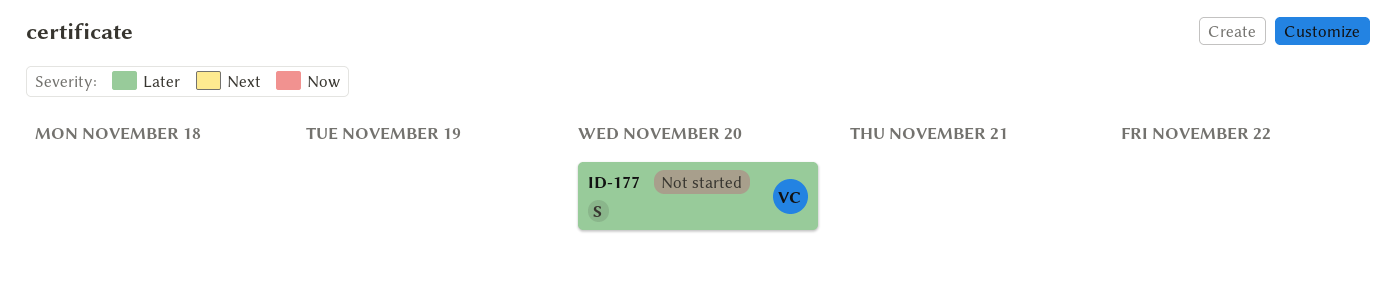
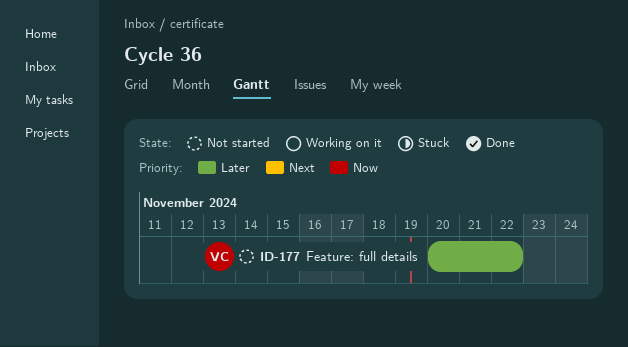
ID-177, due: Nov 20 -> Nov 22

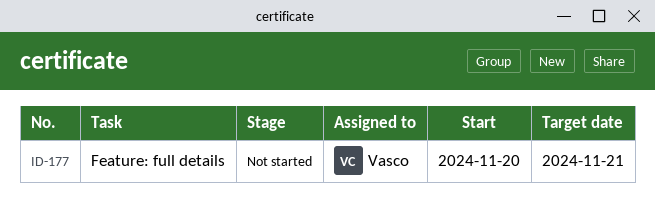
ID-177, due: Nov 22 -> Nov 21

